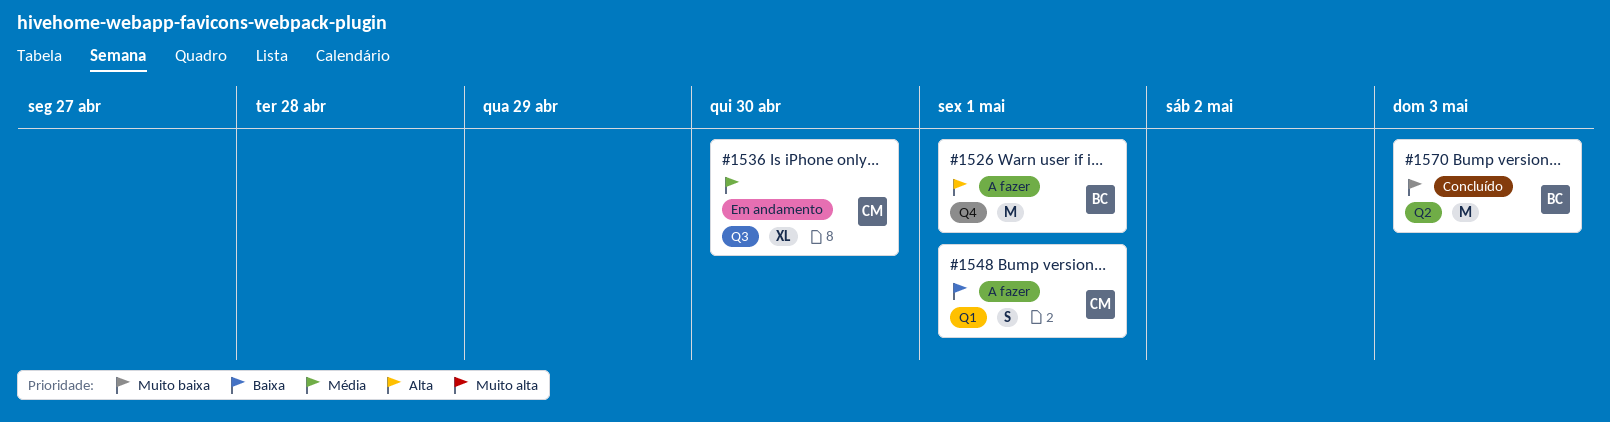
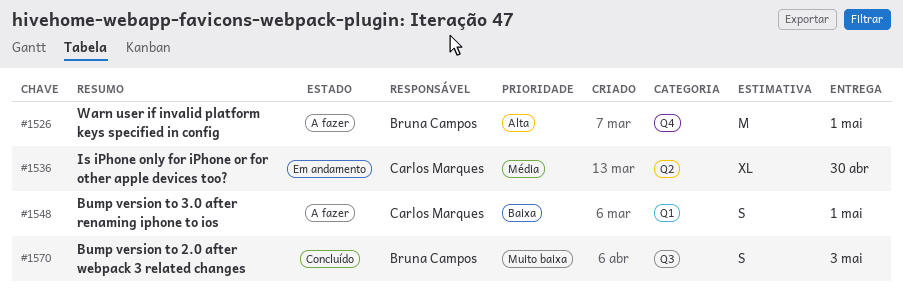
#1536, label: Q3 -> Q2
#1570, label: Q2 -> Q3
#1570, estimate: M -> S

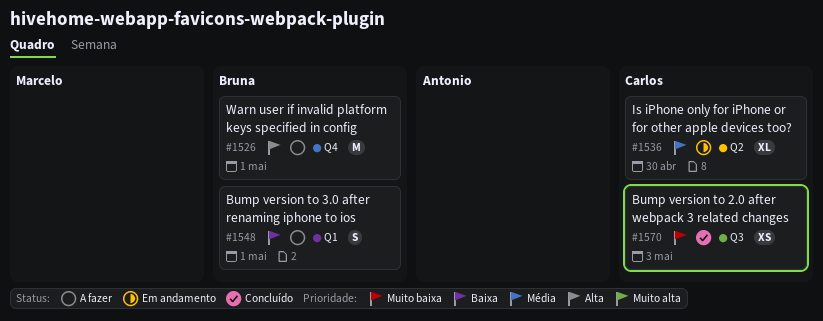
#1548, owner: Carlos Marques -> Bruna Campos
#1570, owner: Bruna Campos -> Carlos Marques
#1570, estimate: S -> XS

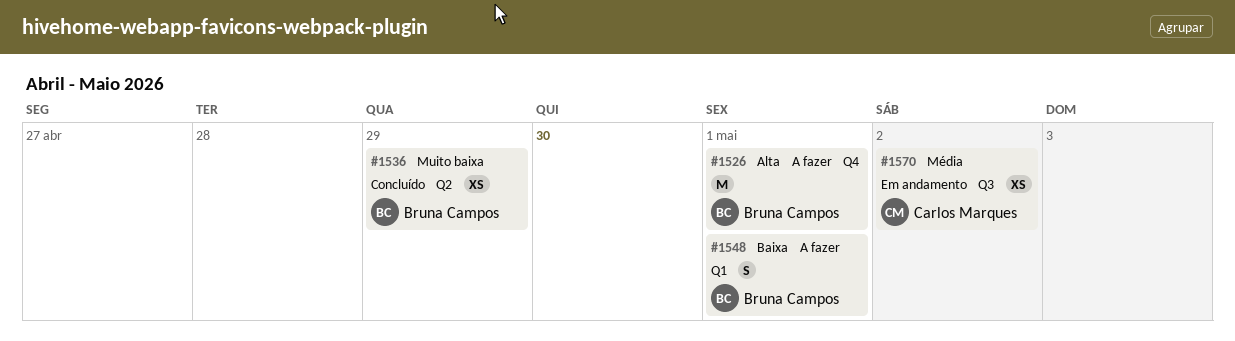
#1536, status: Em andamento -> Concluído
#1536, owner: Carlos Marques -> Bruna Campos
#1536, priority: Média -> Muito baixa
#1536, estimate: XL -> XS
#1536, due: Apr 30 -> Apr 29
#1570, status: Concluído -> Em andamento
#1570, priority: Muito baixa -> Média
#1570, due: May 3 -> May 2

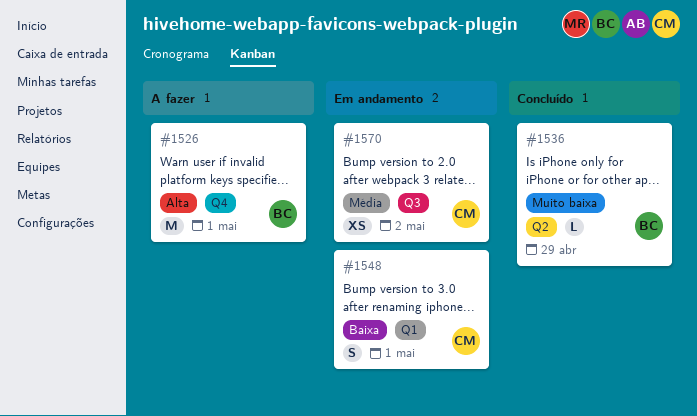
#1536, estimate: XS -> L
#1548, status: A fazer -> Em andamento
#1548, owner: Bruna Campos -> Carlos Marques

